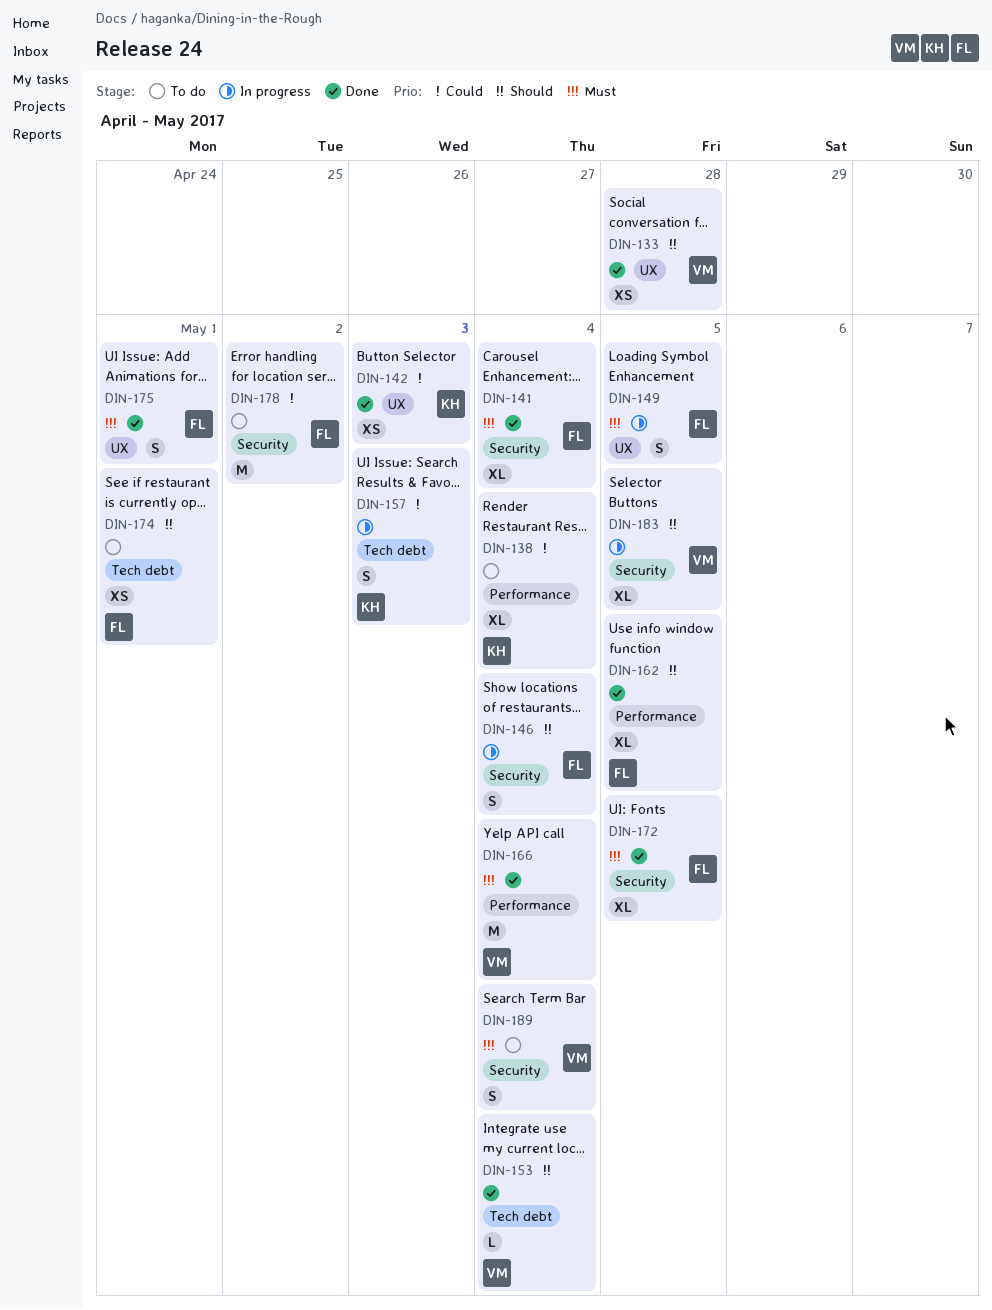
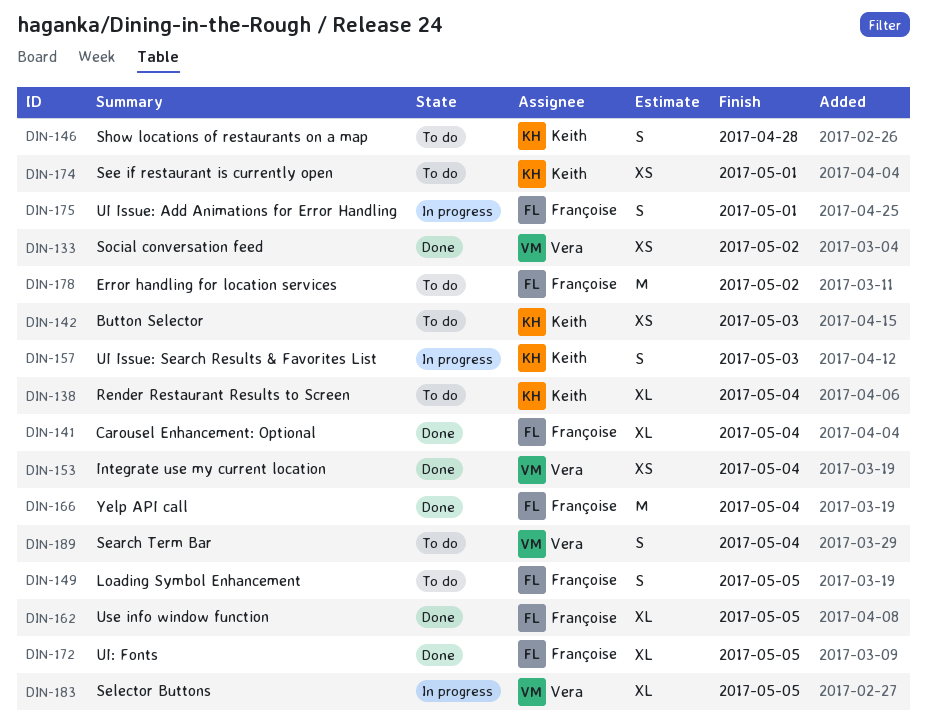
DIN-133, due: Apr 28 -> May 2
DIN-142, status: Done -> To do
DIN-146, status: In progress -> To do
DIN-146, owner: Françoise -> Keith
DIN-146, due: May 4 -> Apr 28
DIN-149, status: In progress -> To do
DIN-153, estimate: L -> XS
DIN-166, owner: Vera -> Françoise
DIN-174, owner: Françoise -> Keith
DIN-175, status: Done -> In progress

